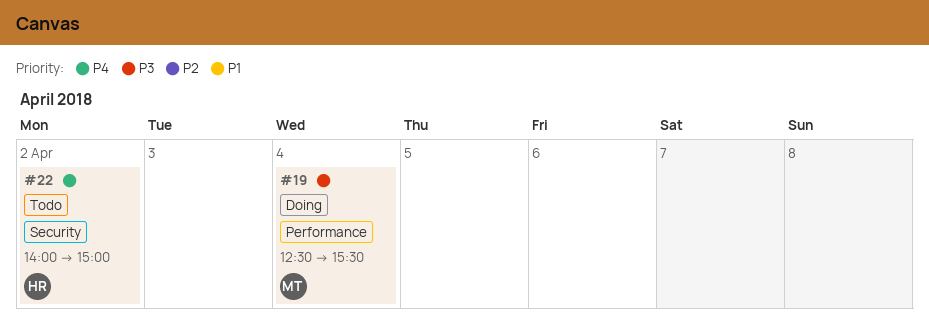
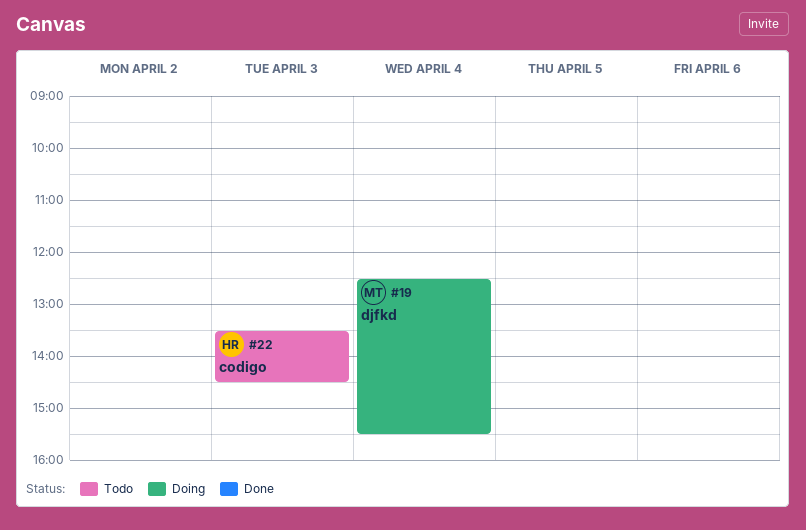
#22, day: Apr 2 -> Apr 3
#22, begins: 14:00 -> 13:30
#22, ends: 15:00 -> 14:30

